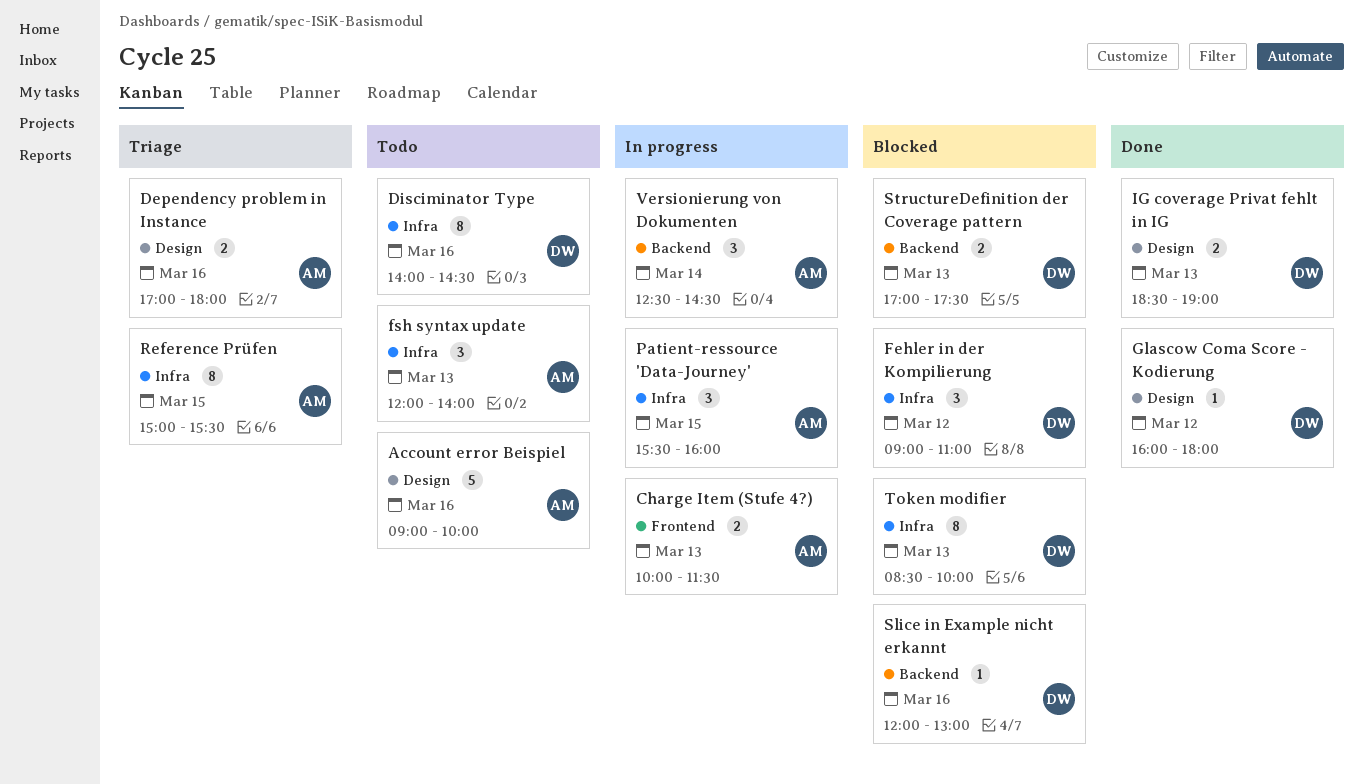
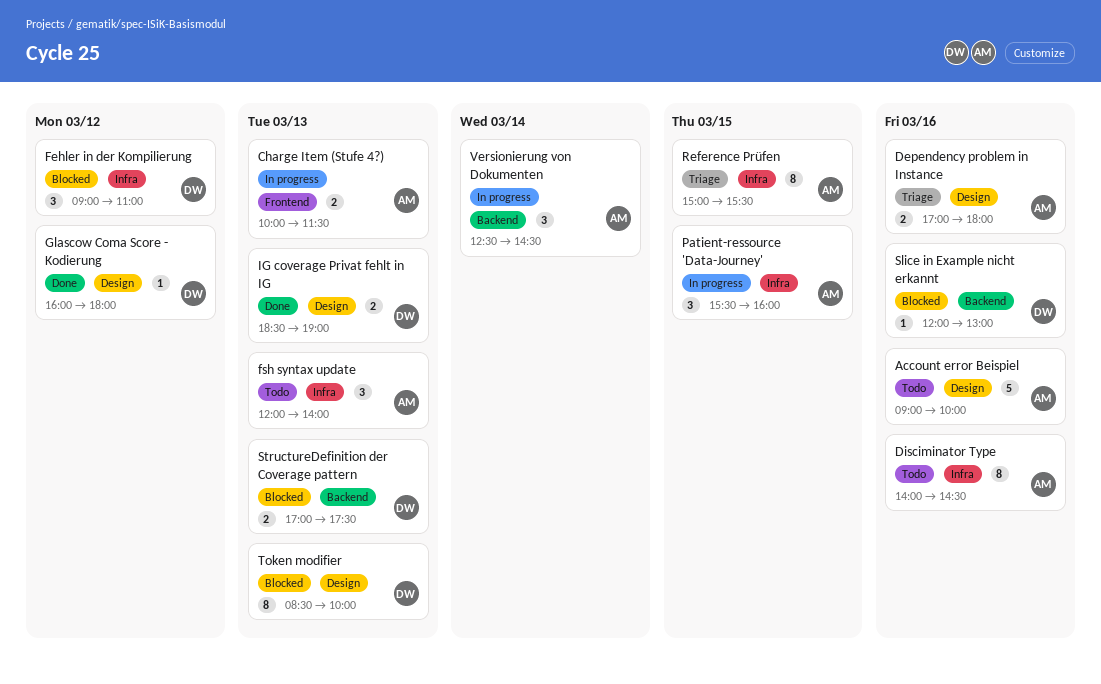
Disciminator Type, owner: DW -> AM
Token modifier, label: Infra -> Design

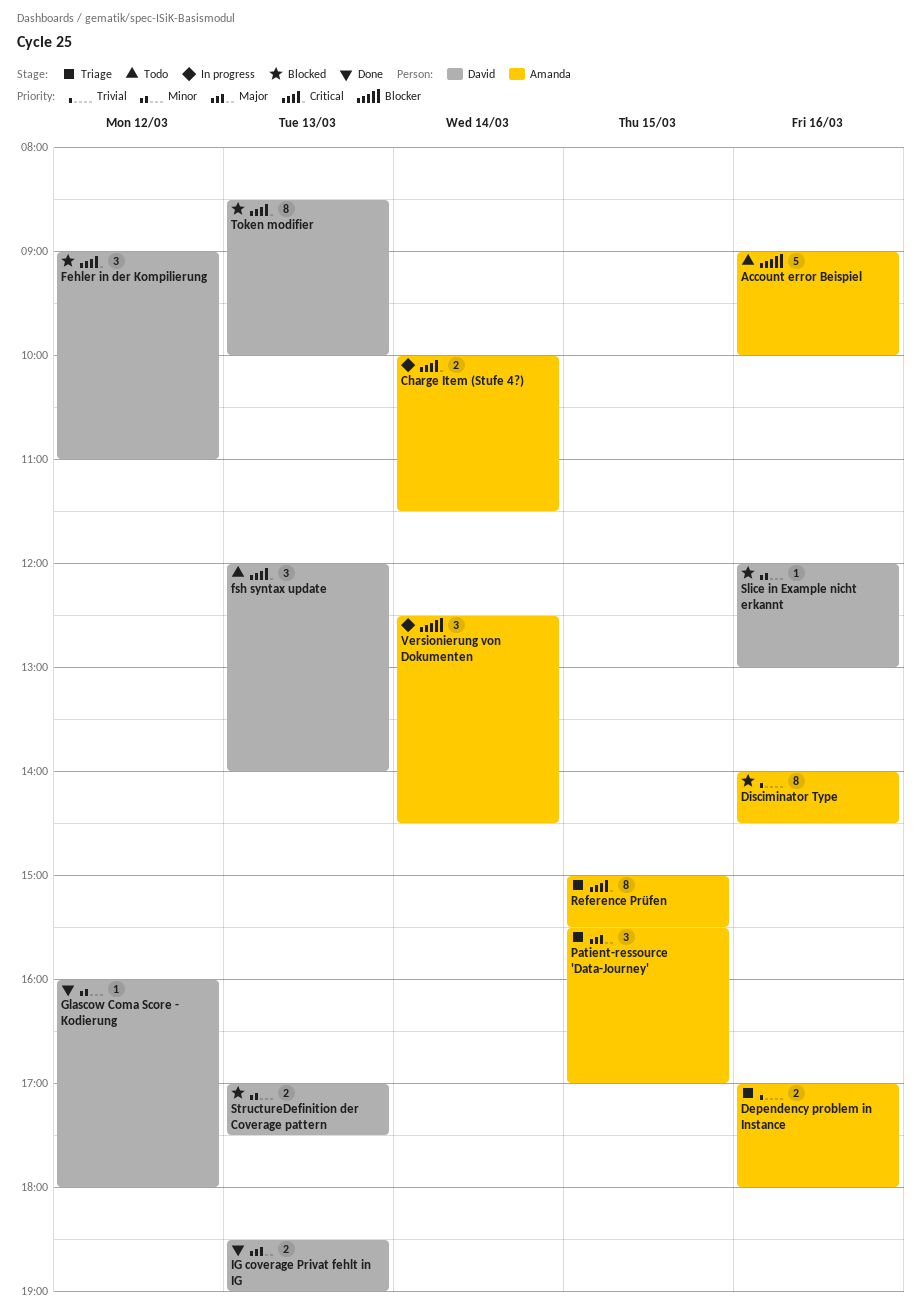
Charge Item (Stufe 4?), day: Mar 13 -> Mar 14
Disciminator Type, status: Todo -> Blocked
fsh syntax update, owner: Amanda -> David
Patient-ressource 'Data-Journey', status: In progress -> Triage
Patient-ressource 'Data-Journey', ends: 16:00 -> 17:00

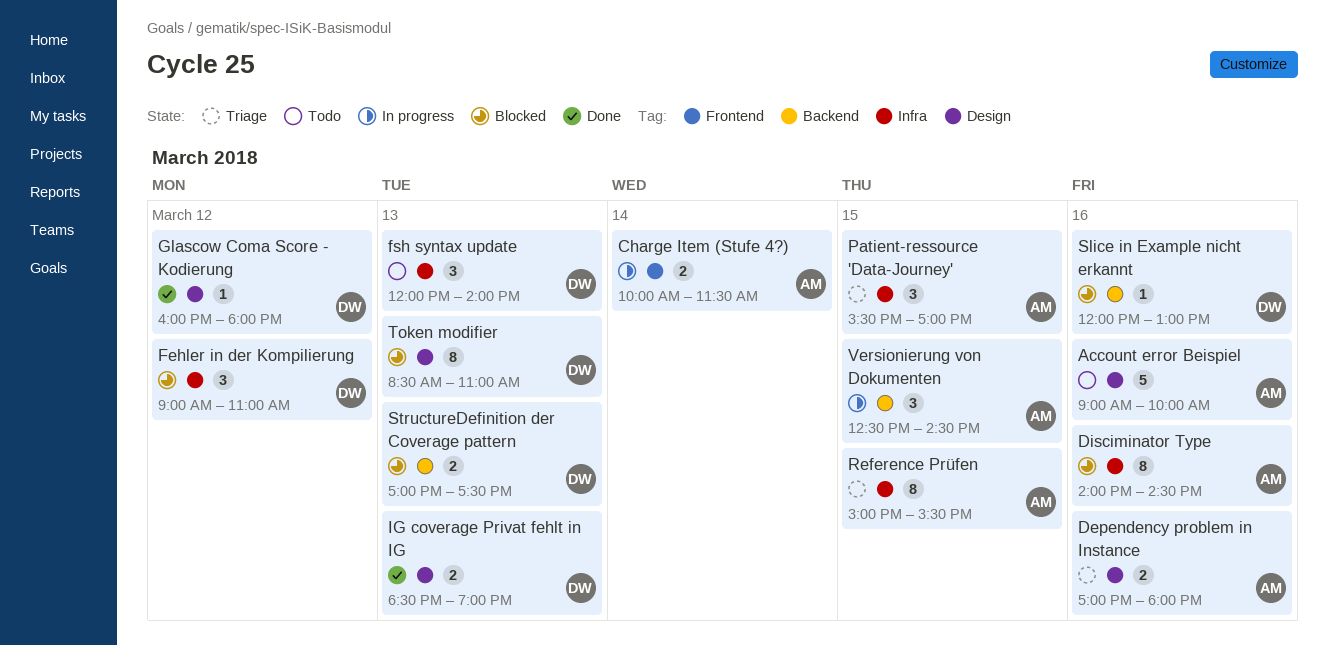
Token modifier, ends: 10:00 -> 11:00
Versionierung von Dokumenten, day: Mar 14 -> Mar 15

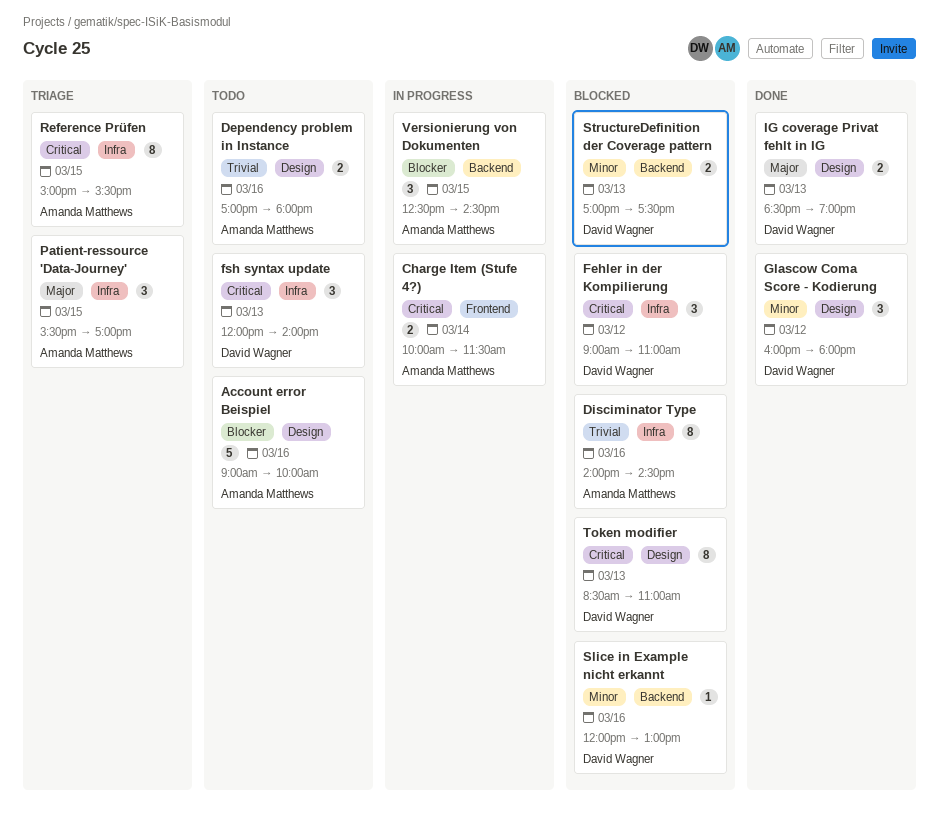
Dependency problem in Instance, status: Triage -> Todo
Glascow Coma Score - Kodierung, estimate: 1 -> 3

